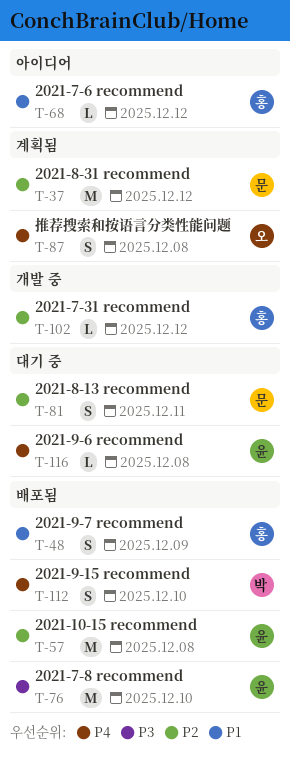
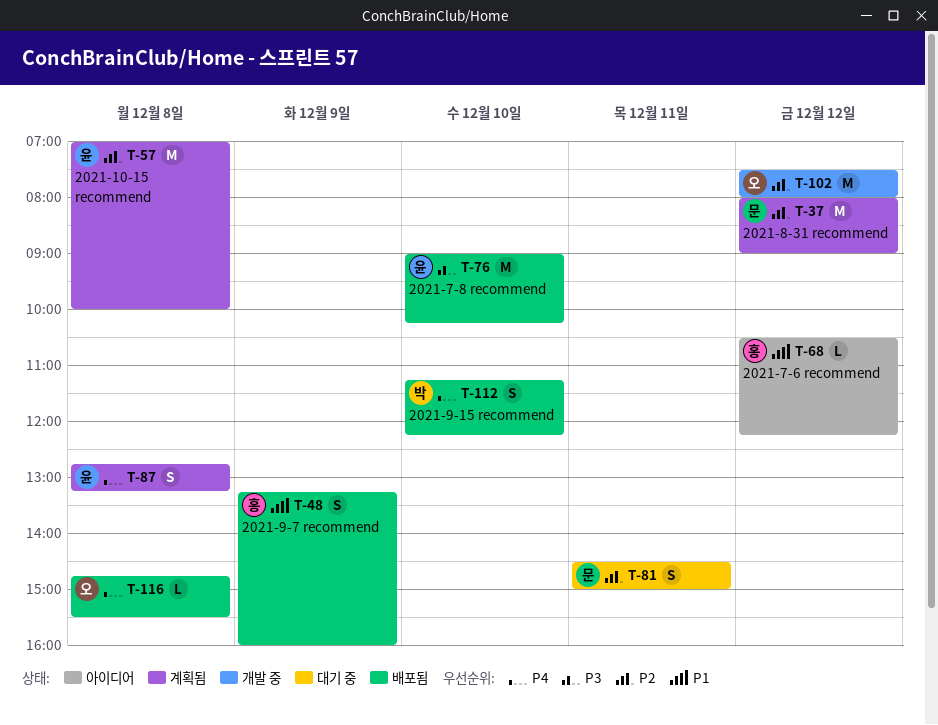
T-57, status: 배포됨 -> 계획됨
T-87, owner: 오 -> 윤
T-102, owner: 홍 -> 오
T-102, estimate: L -> M
T-116, status: 대기 중 -> 배포됨
T-116, owner: 윤 -> 오

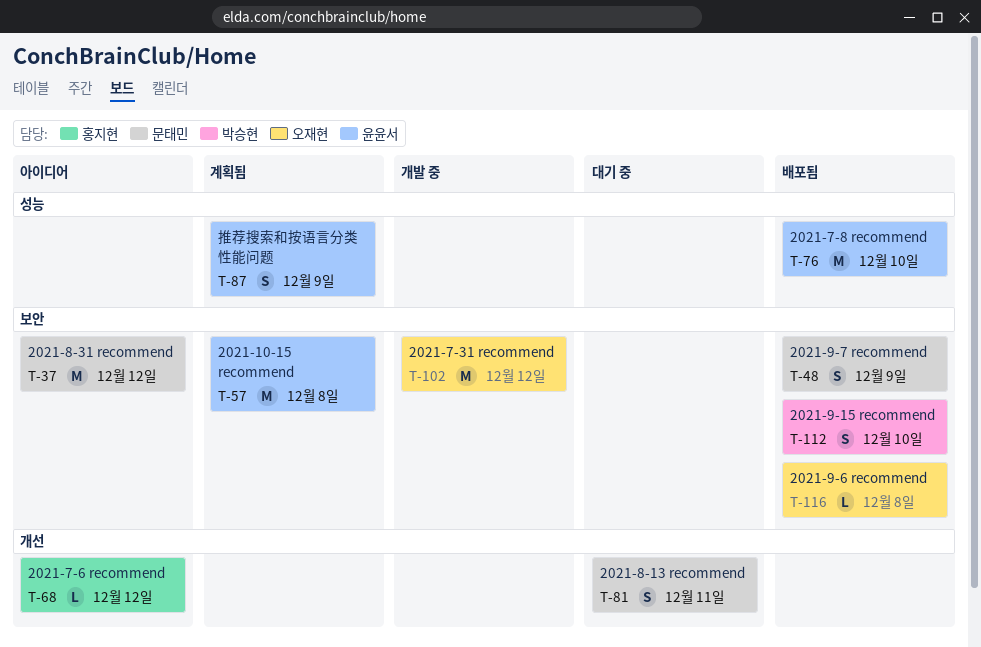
T-37, status: 계획됨 -> 아이디어
T-48, owner: 홍지현 -> 문태민
T-87, day: Dec 8 -> Dec 9

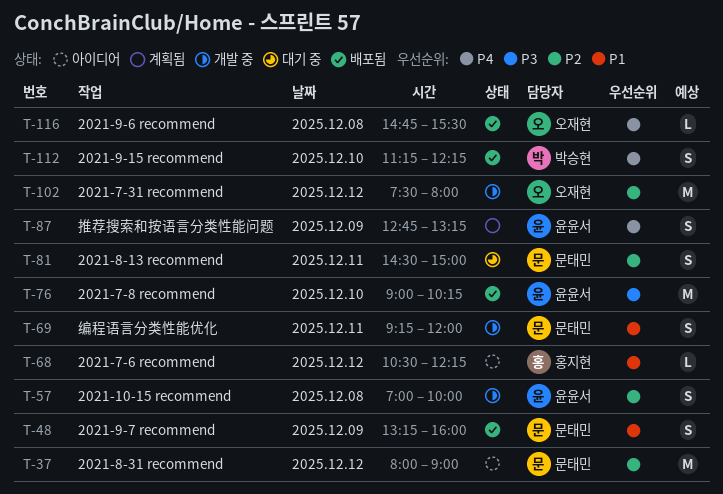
T-57, status: 계획됨 -> 개발 중
T-57, estimate: M -> S
T-69: none -> present

